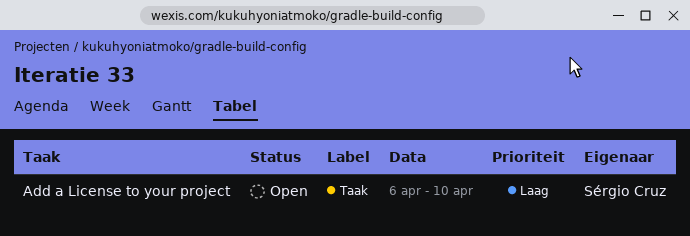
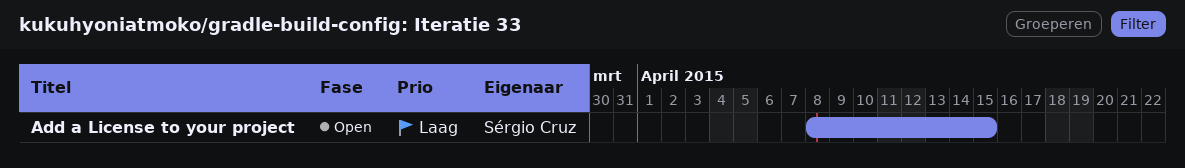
Add a License to your project, start: Apr 6 -> Apr 8
Add a License to your project, due: Apr 10 -> Apr 15

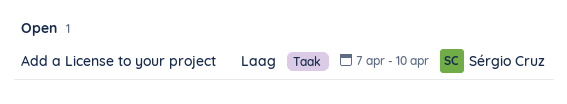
Add a License to your project, start: Apr 8 -> Apr 7
Add a License to your project, due: Apr 15 -> Apr 10

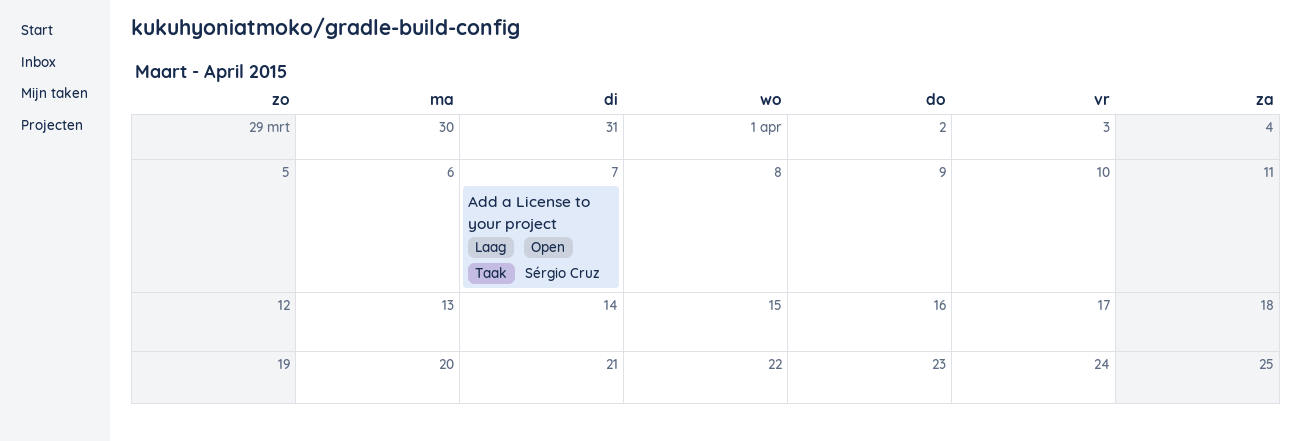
Add a License to your project, due: Apr 10 -> Apr 7

